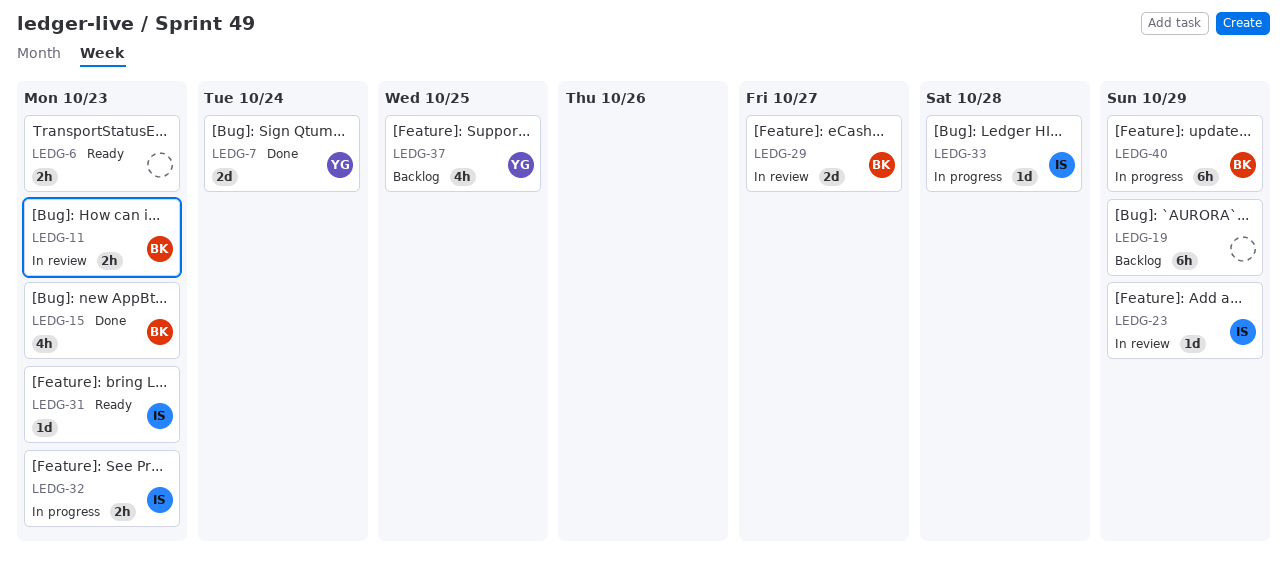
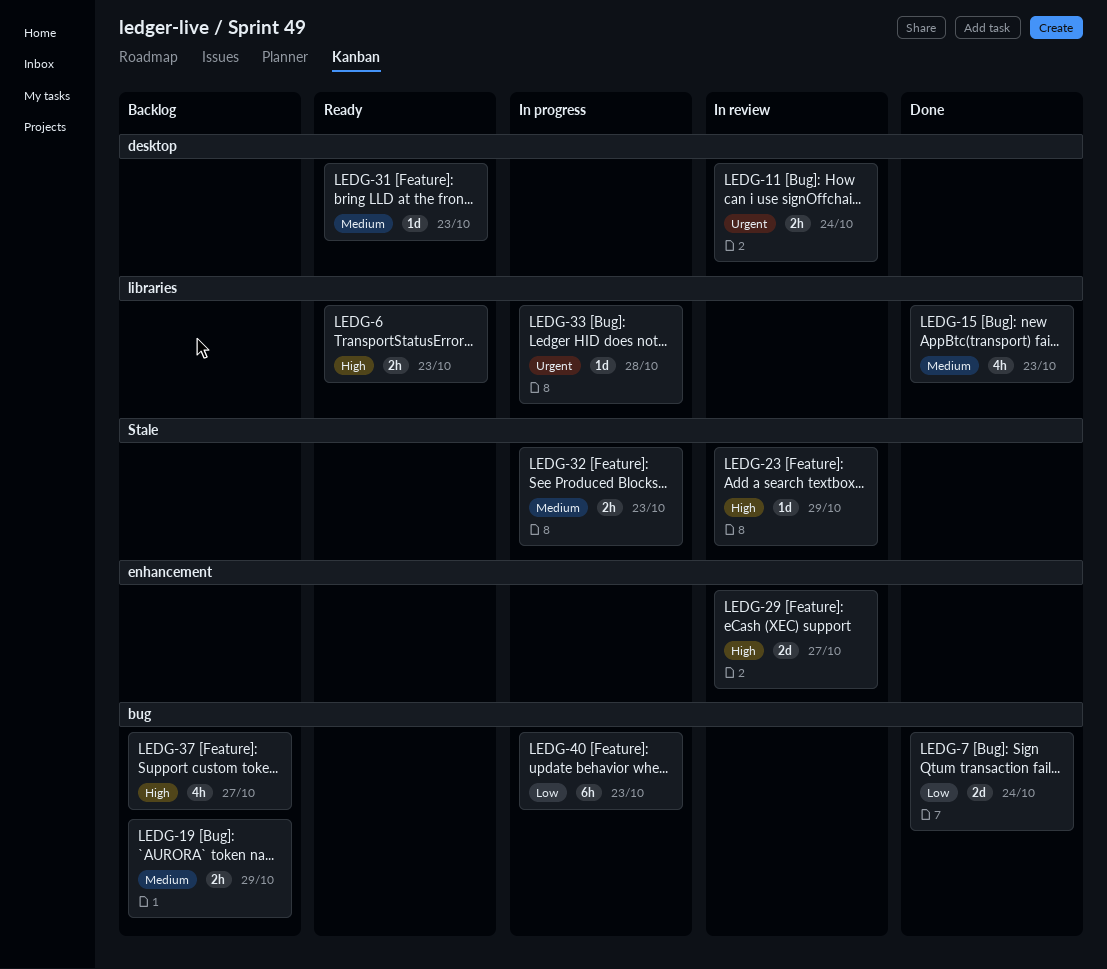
LEDG-11, due: Oct 23 -> Oct 24
LEDG-19, estimate: 6h -> 2h
LEDG-37, due: Oct 25 -> Oct 27
LEDG-40, due: Oct 29 -> Oct 23

